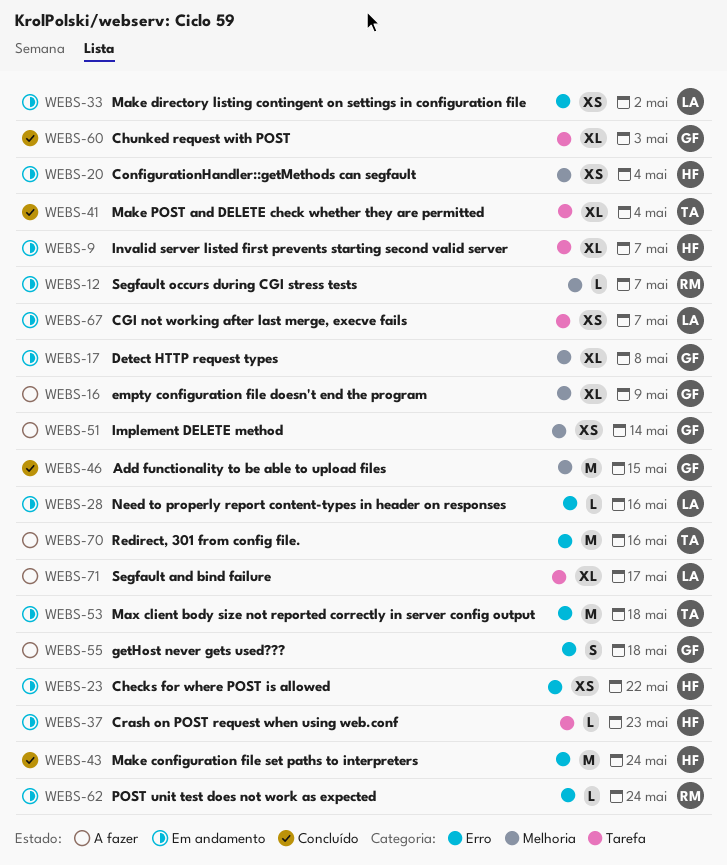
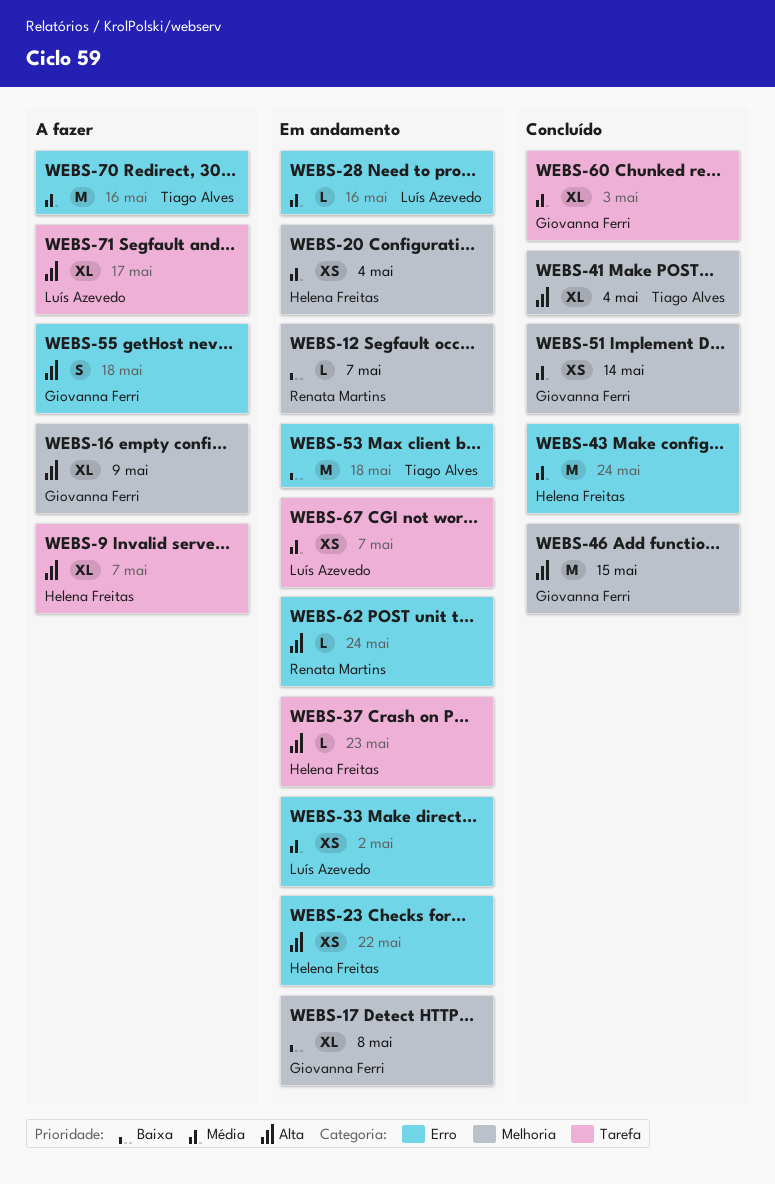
WEBS-9, status: Em andamento -> A fazer
WEBS-41, label: Tarefa -> Melhoria
WEBS-51, status: A fazer -> Concluído

